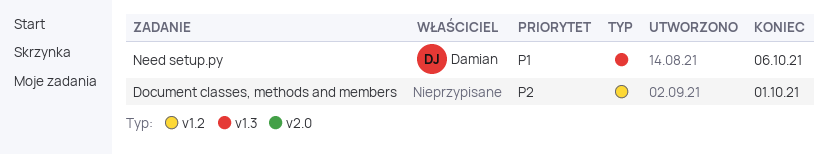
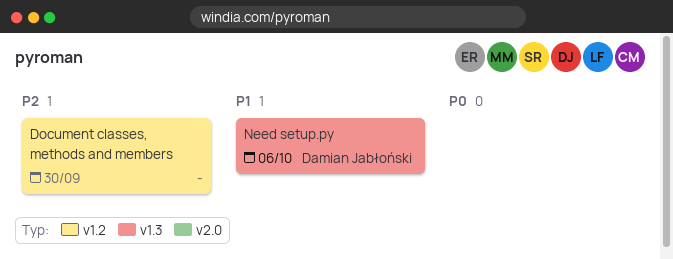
Document classes, methods and members, due: Oct 1 -> Sep 30

